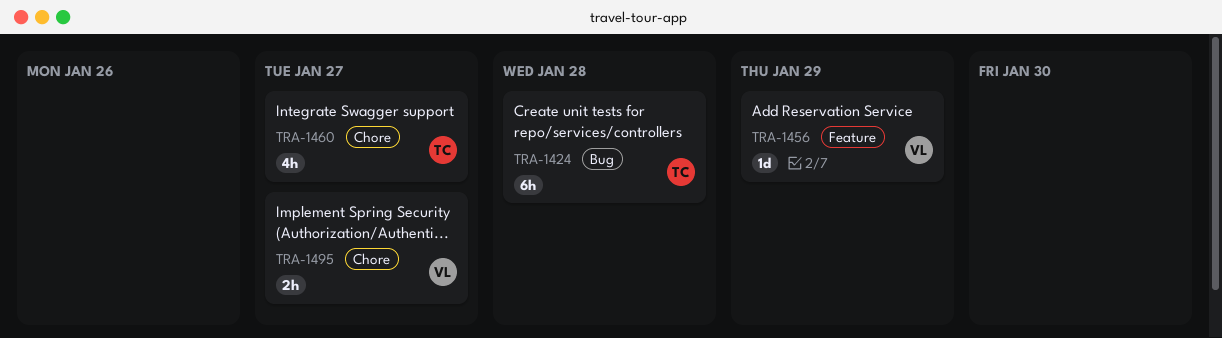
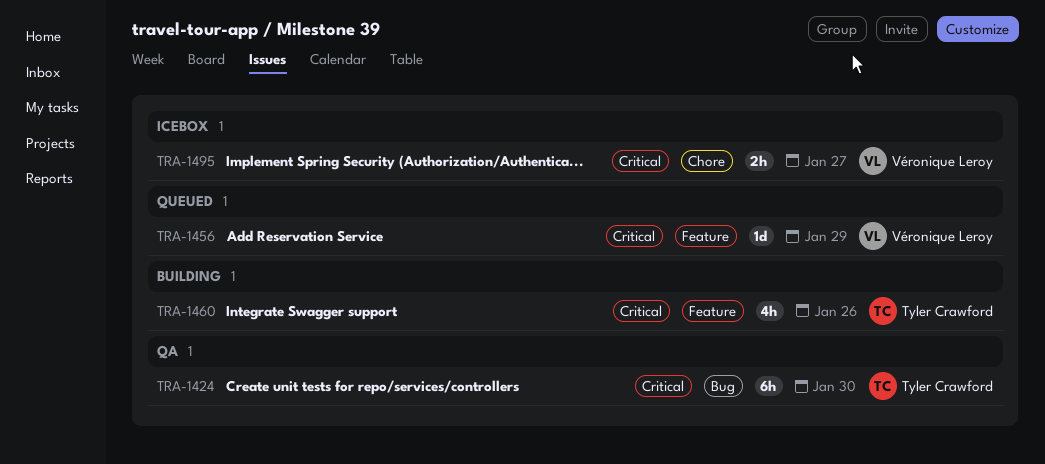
TRA-1424, due: Jan 28 -> Jan 30
TRA-1460, label: Chore -> Feature
TRA-1460, due: Jan 27 -> Jan 26

